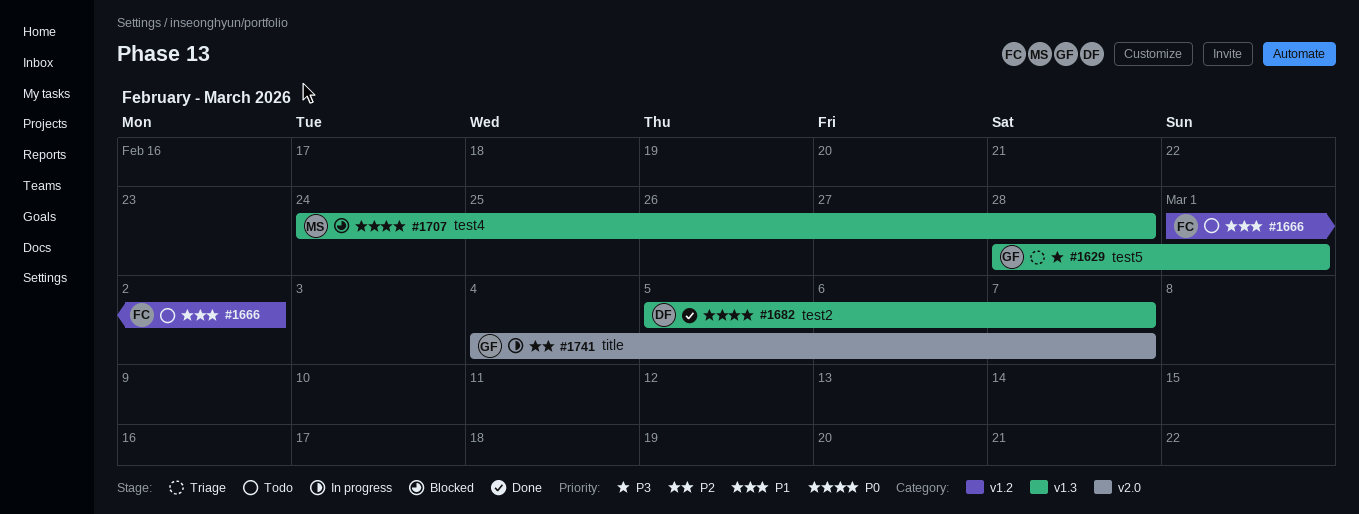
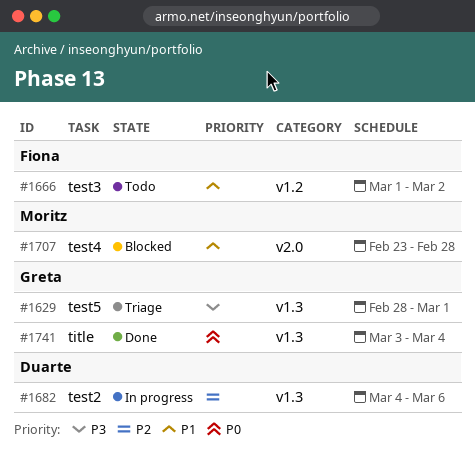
#1682, status: Done -> In progress
#1682, priority: P0 -> P2
#1682, start: Mar 5 -> Mar 4
#1682, due: Mar 7 -> Mar 6
#1707, priority: P0 -> P1
#1707, label: v1.3 -> v2.0
#1707, start: Feb 24 -> Feb 23
#1741, status: In progress -> Done
#1741, priority: P2 -> P0
#1741, label: v2.0 -> v1.3
#1741, start: Mar 4 -> Mar 3
#1741, due: Mar 7 -> Mar 4

